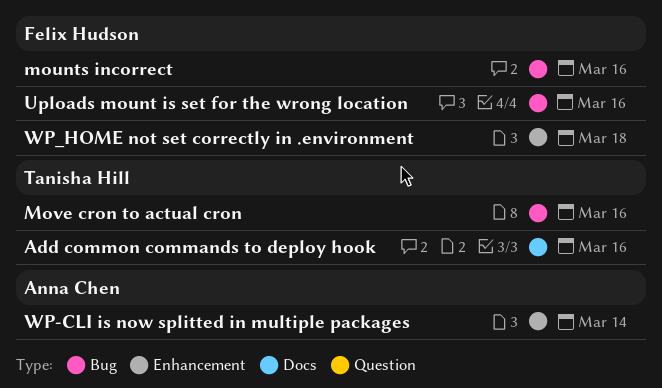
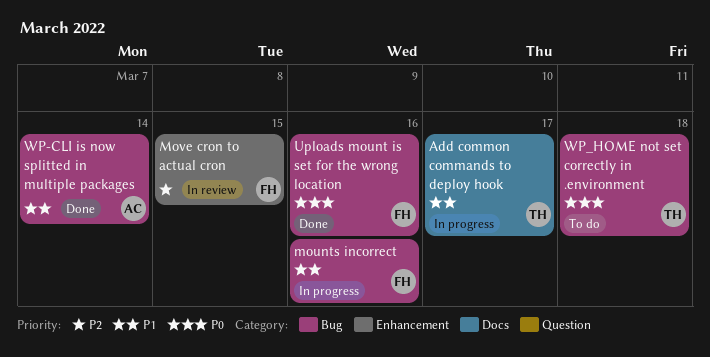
Add common commands to deploy hook, due: Mar 16 -> Mar 17
Move cron to actual cron, owner: Tanisha Hill -> Felix Hudson
Move cron to actual cron, label: Bug -> Enhancement
Move cron to actual cron, due: Mar 16 -> Mar 15
WP-CLI is now splitted in multiple packages, label: Enhancement -> Bug
WP_HOME not set correctly in .environment, owner: Felix Hudson -> Tanisha Hill
WP_HOME not set correctly in .environment, label: Enhancement -> Bug

